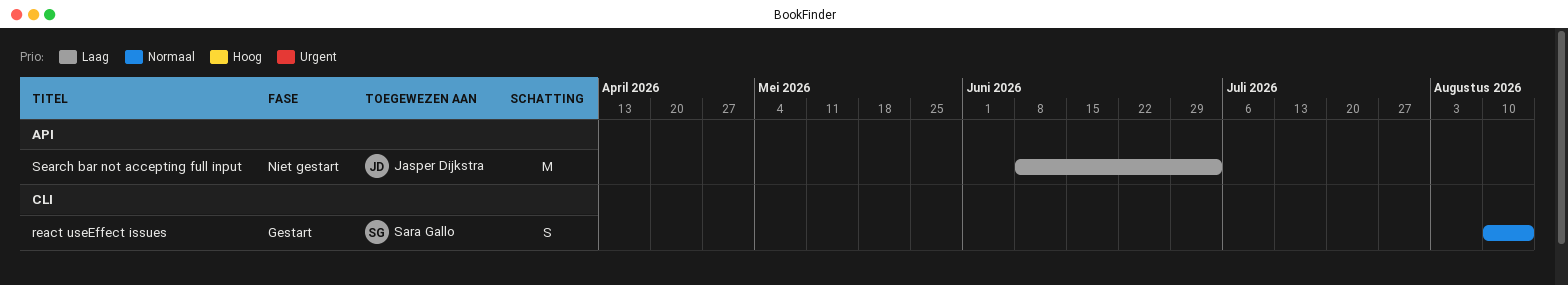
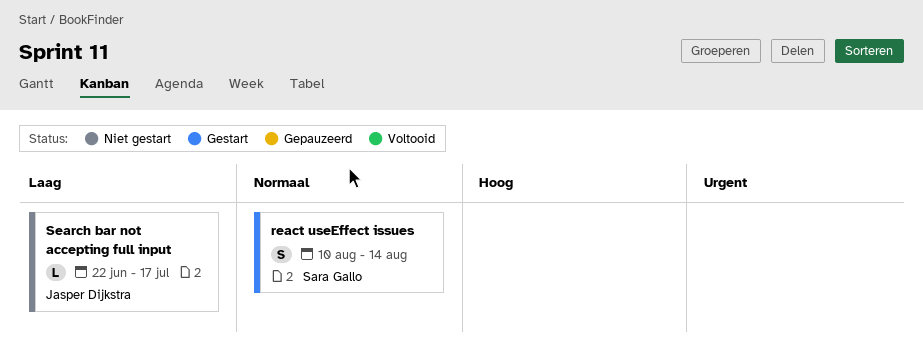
Search bar not accepting full input, estimate: M -> L
Search bar not accepting full input, start: Jun 8 -> Jun 22
Search bar not accepting full input, due: Jul 3 -> Jul 17

